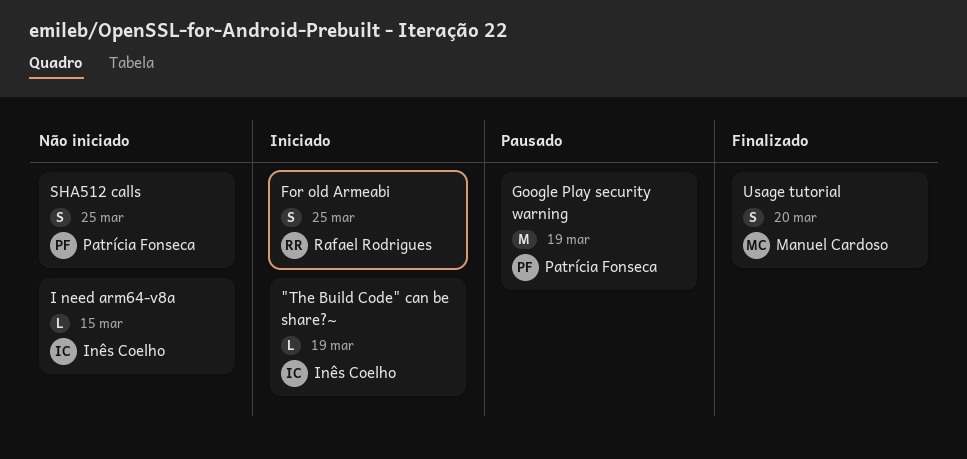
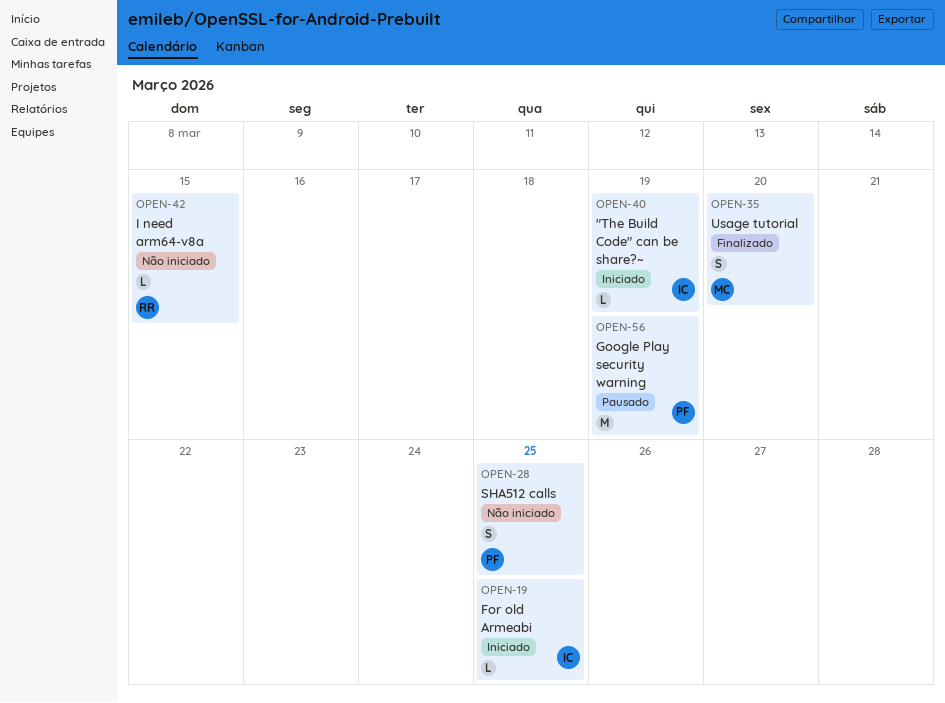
For old Armeabi, owner: Rafael Rodrigues -> Inês Coelho
For old Armeabi, estimate: S -> L
I need arm64-v8a, owner: Inês Coelho -> Rafael Rodrigues

